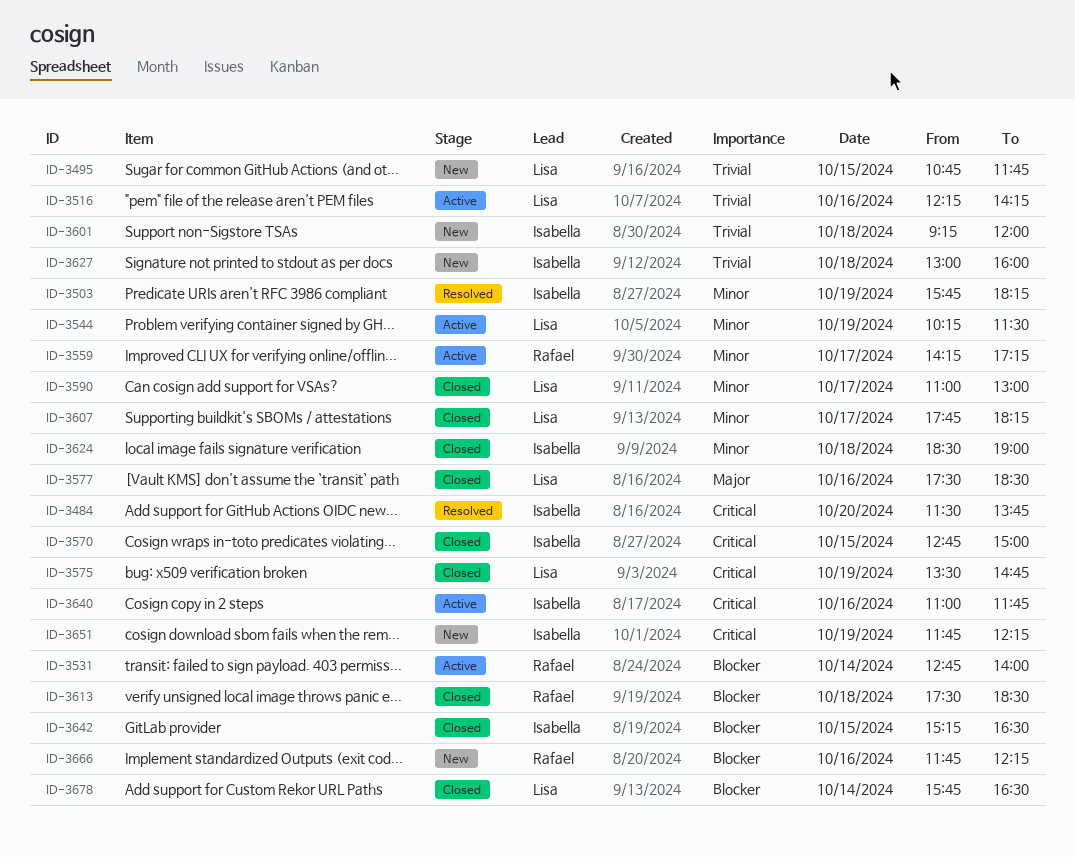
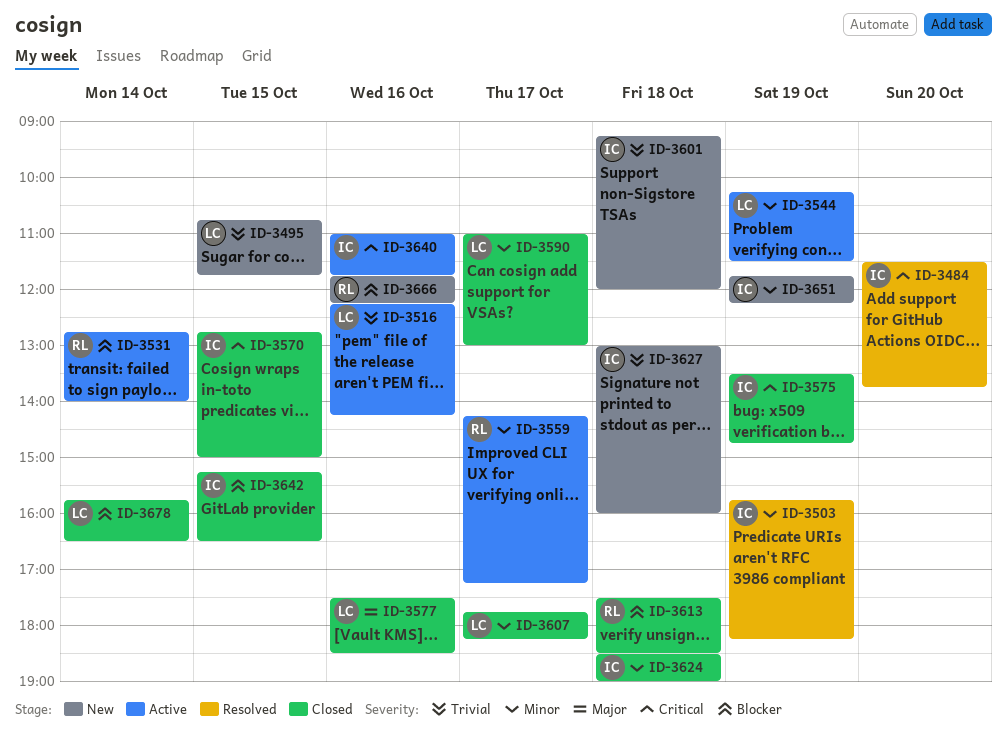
ID-3575, owner: Lisa -> Isabella
ID-3651, priority: Critical -> Minor

